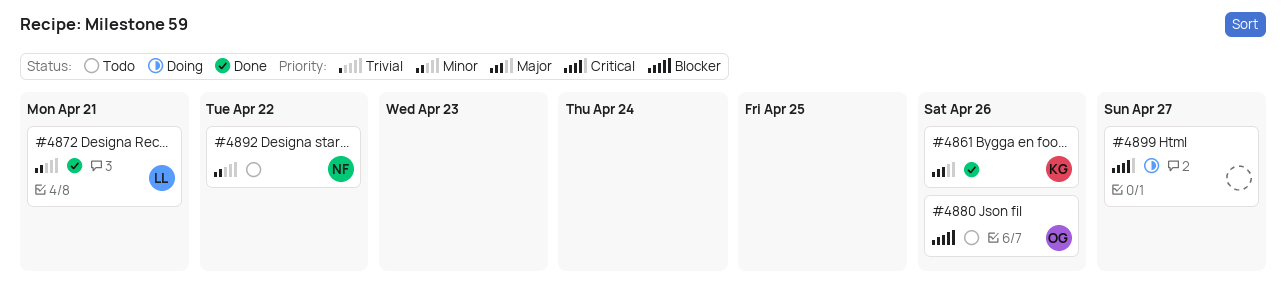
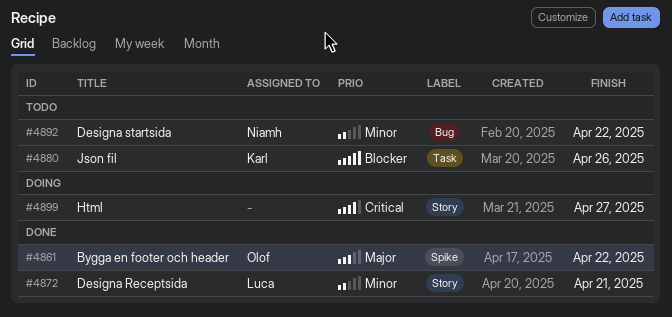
#4861, owner: Karl -> Olof
#4861, due: Apr 26 -> Apr 22
#4880, owner: Olof -> Karl

